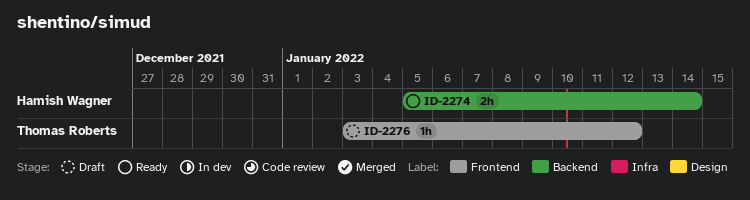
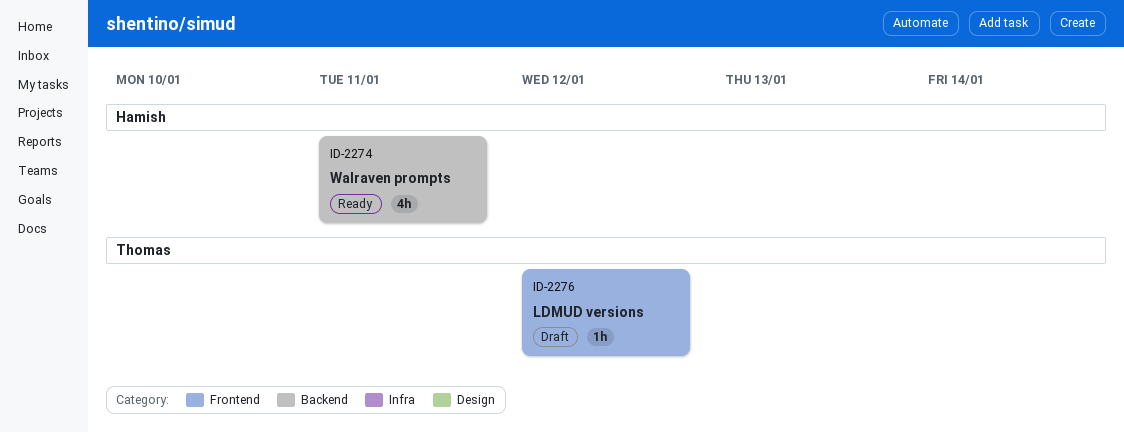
ID-2274, estimate: 2h -> 4h
ID-2274, due: Jan 14 -> Jan 11

